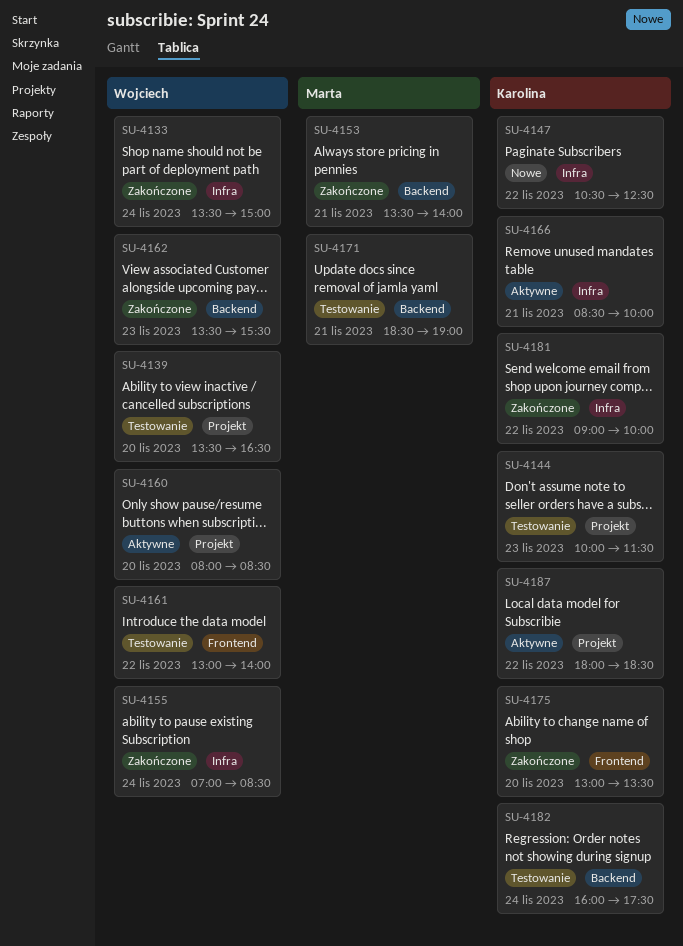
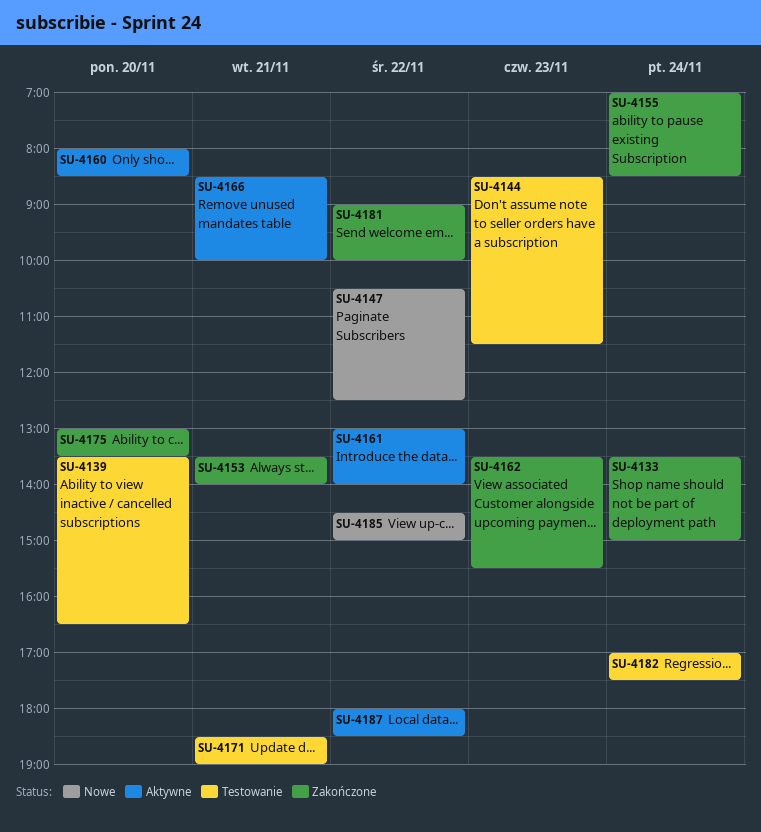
SU-4144, begins: 10:00 -> 08:30
SU-4161, status: Testowanie -> Aktywne
SU-4182, begins: 16:00 -> 17:00
SU-4185: none -> present

